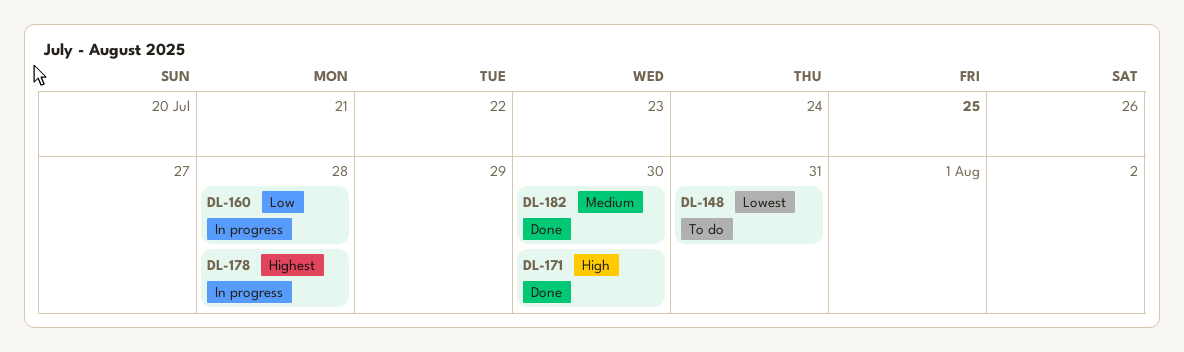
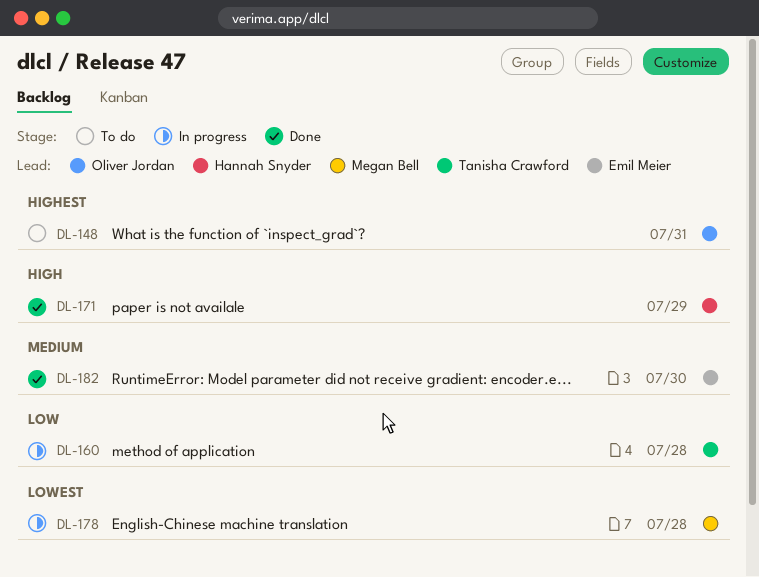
DL-148, priority: Lowest -> Highest
DL-171, due: Jul 30 -> Jul 29
DL-178, priority: Highest -> Lowest

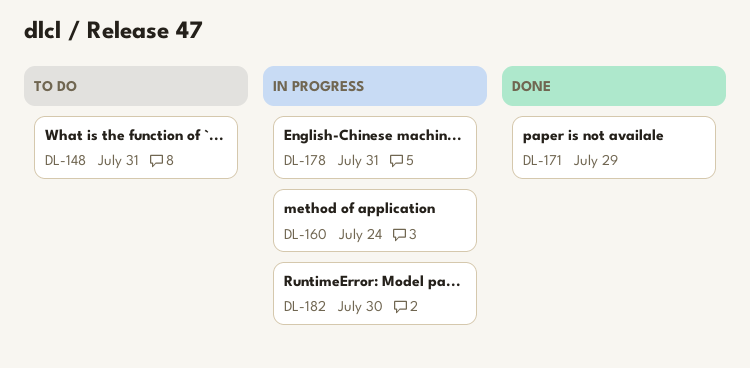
DL-160, due: Jul 28 -> Jul 24
DL-178, due: Jul 28 -> Jul 31
DL-182, status: Done -> In progress

